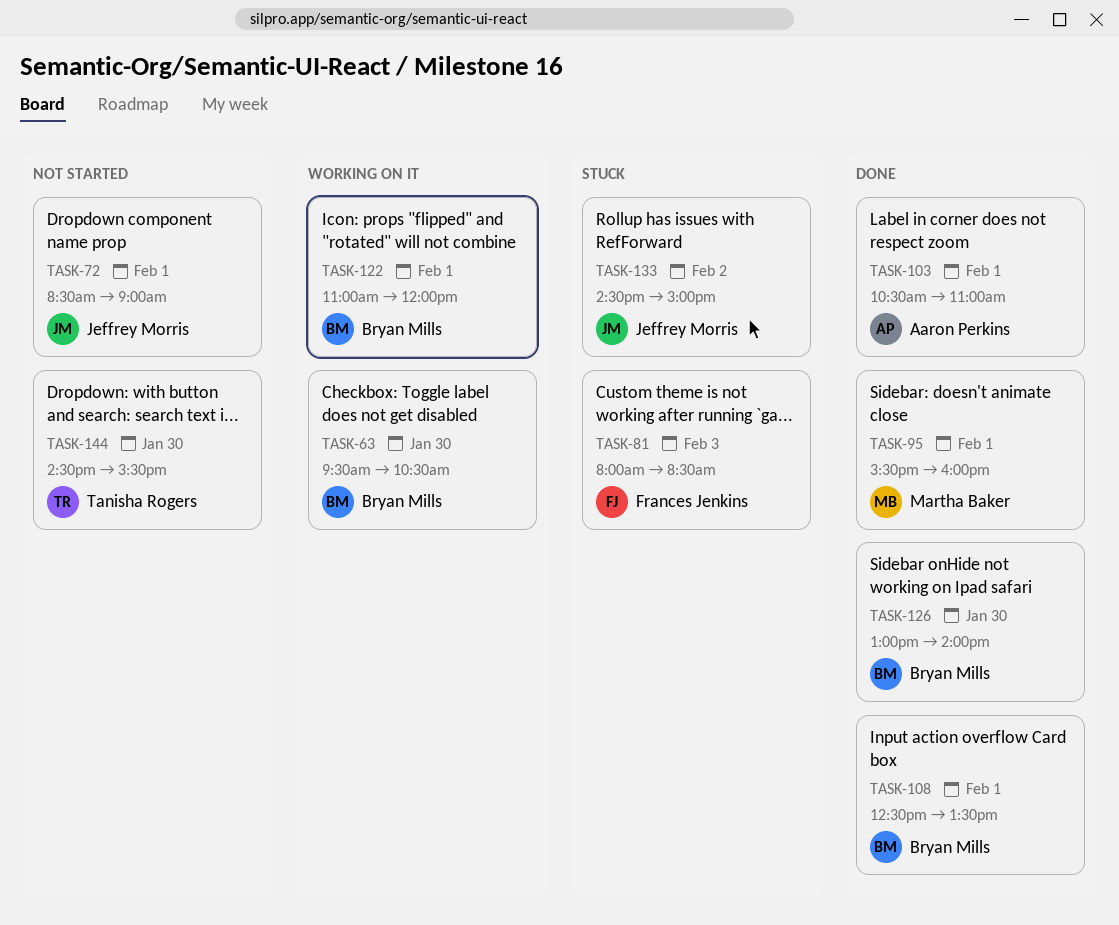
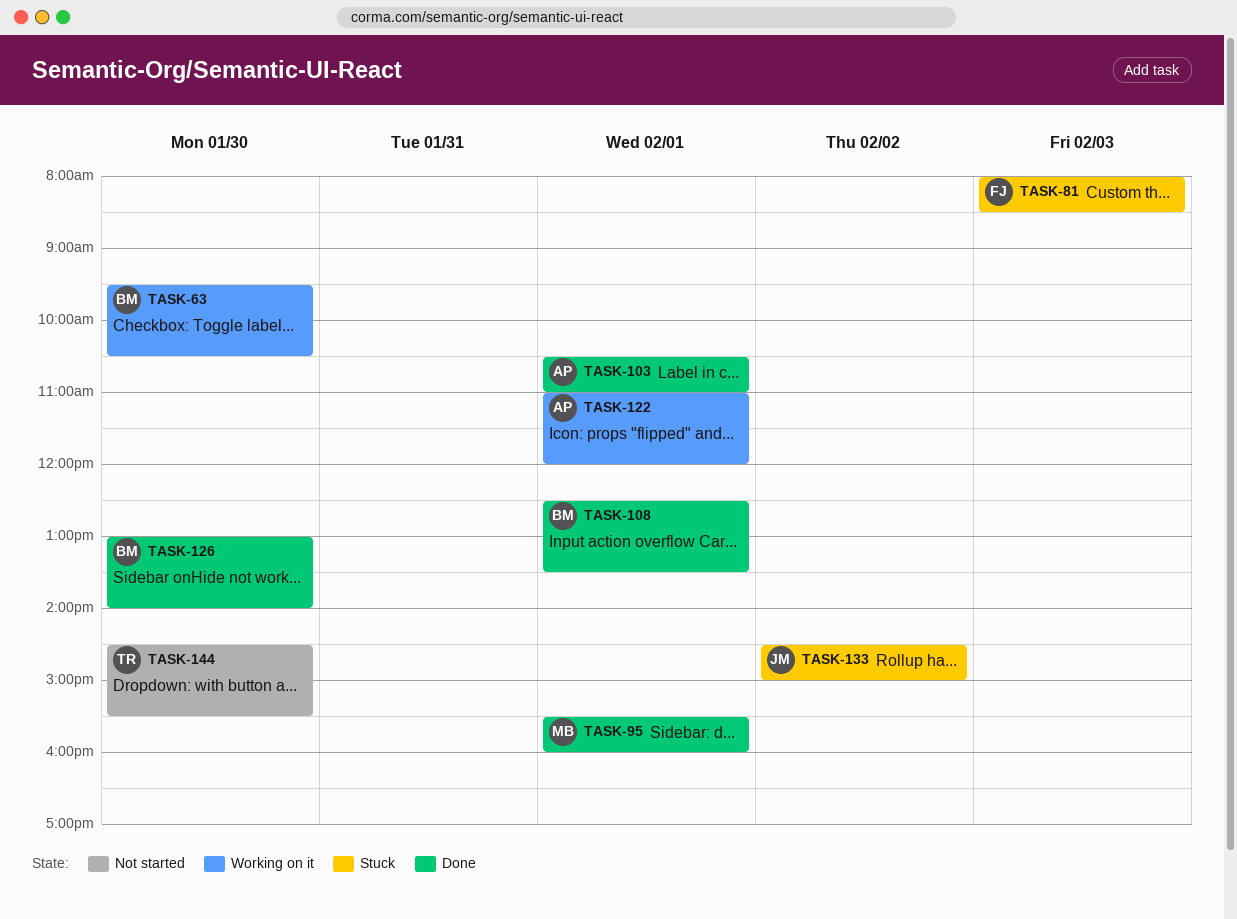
TASK-72: present -> none
TASK-122, owner: Bryan Mills -> Aaron Perkins

